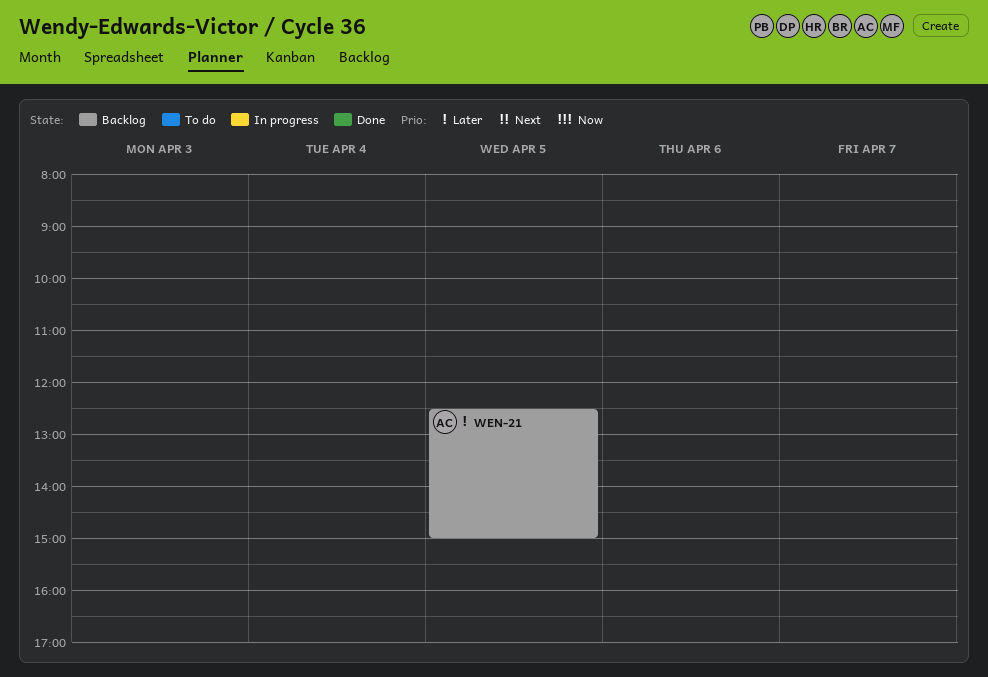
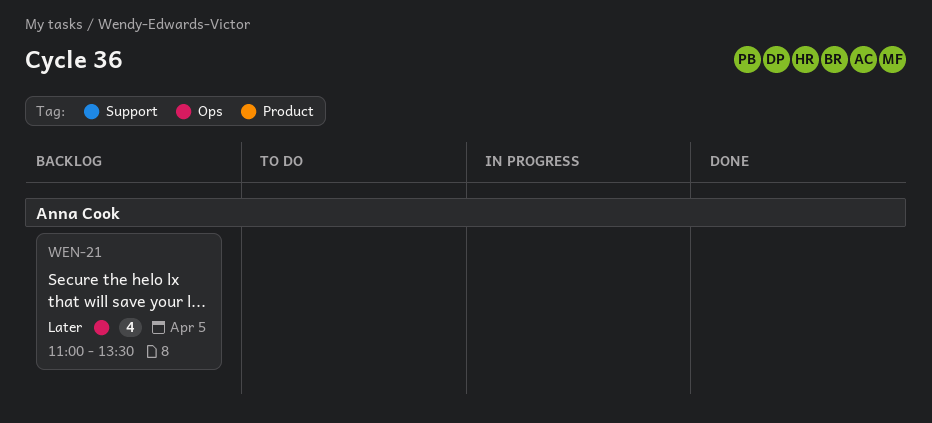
WEN-21, begins: 12:30 -> 11:00
WEN-21, ends: 15:00 -> 13:30

